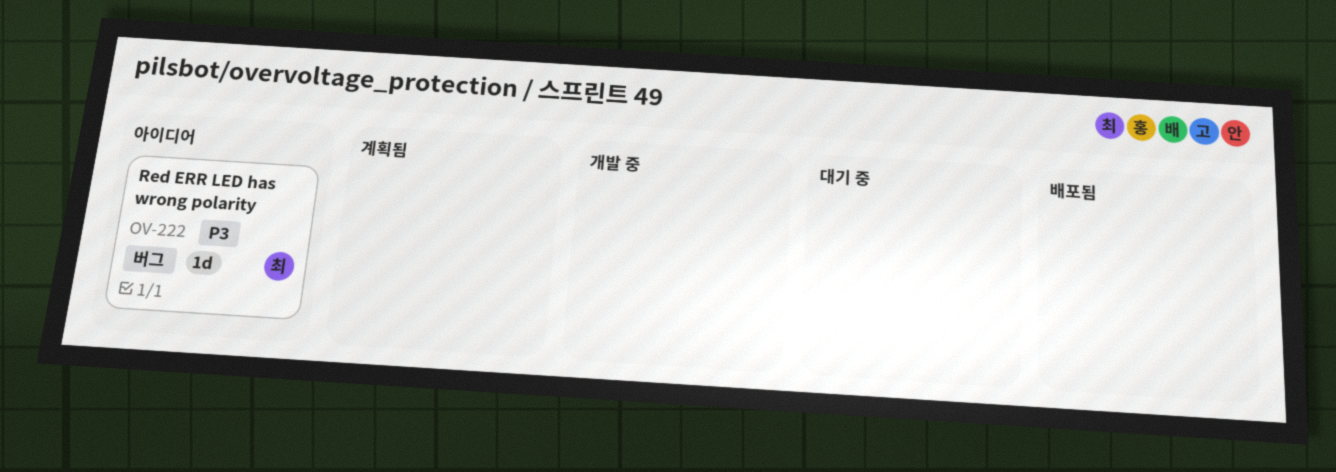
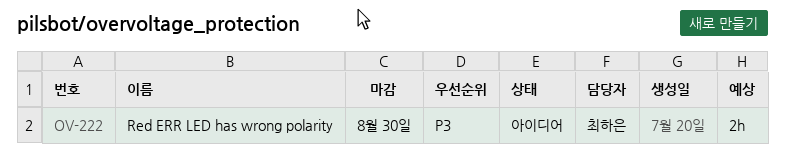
OV-222, estimate: 1d -> 2h

